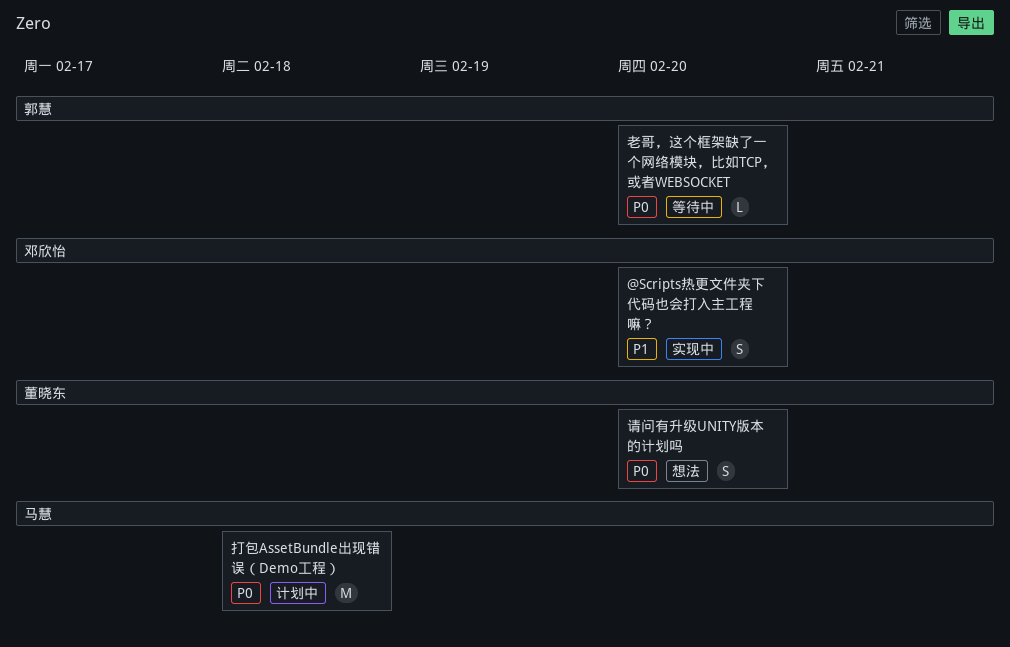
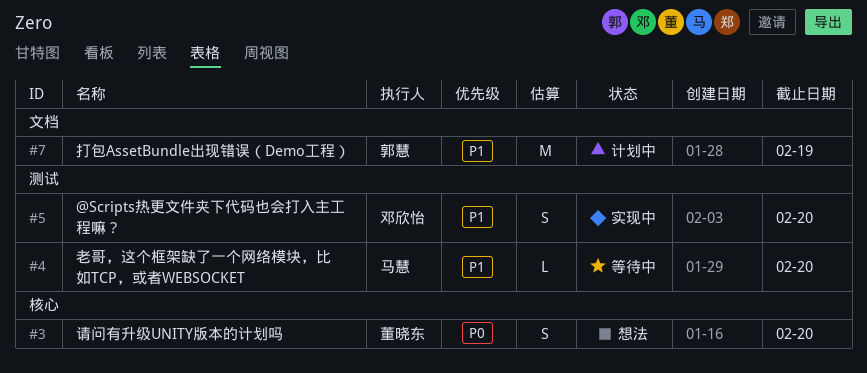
打包AssetBundle出现错误（Demo工程）, owner: 马慧 -> 郭慧
打包AssetBundle出现错误（Demo工程）, priority: P0 -> P1
打包AssetBundle出现错误（Demo工程）, due: Feb 18 -> Feb 19
老哥，这个框架缺了一个网络模块，比如TCP，或者WEBSOCKET, owner: 郭慧 -> 马慧
老哥，这个框架缺了一个网络模块，比如TCP，或者WEBSOCKET, priority: P0 -> P1

